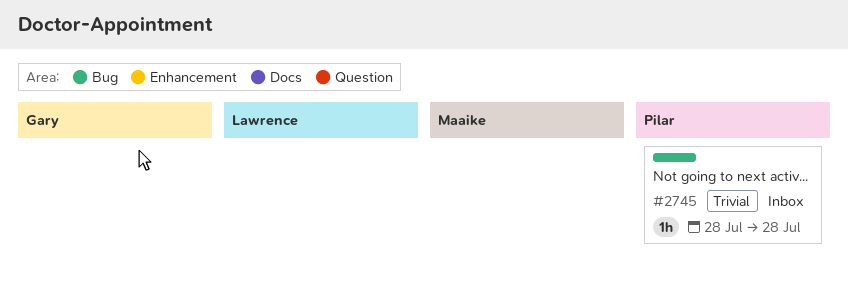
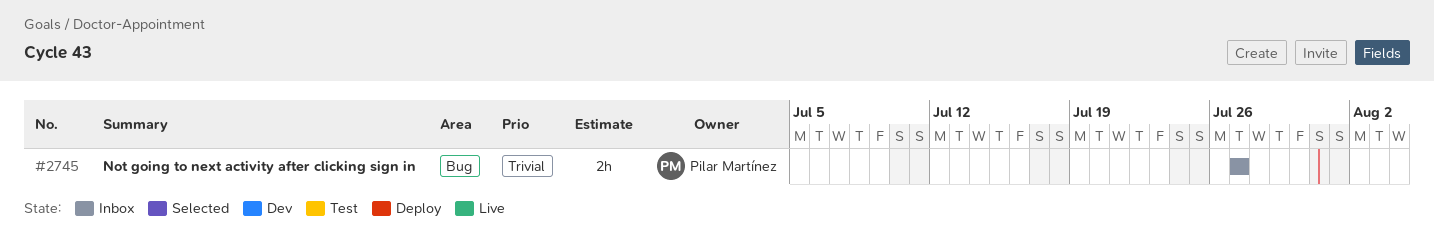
#2745, estimate: 1h -> 2h
#2745, start: Jul 28 -> Jul 27
#2745, due: Jul 28 -> Jul 27

